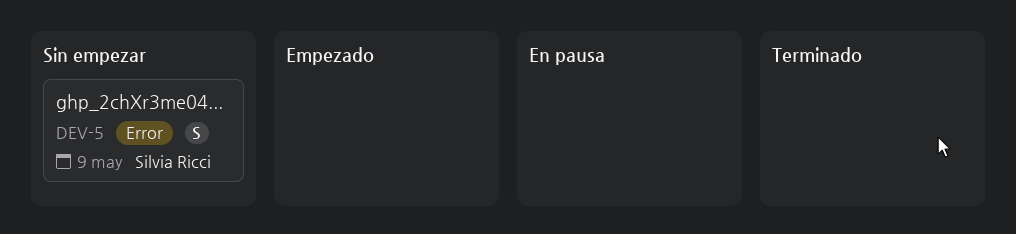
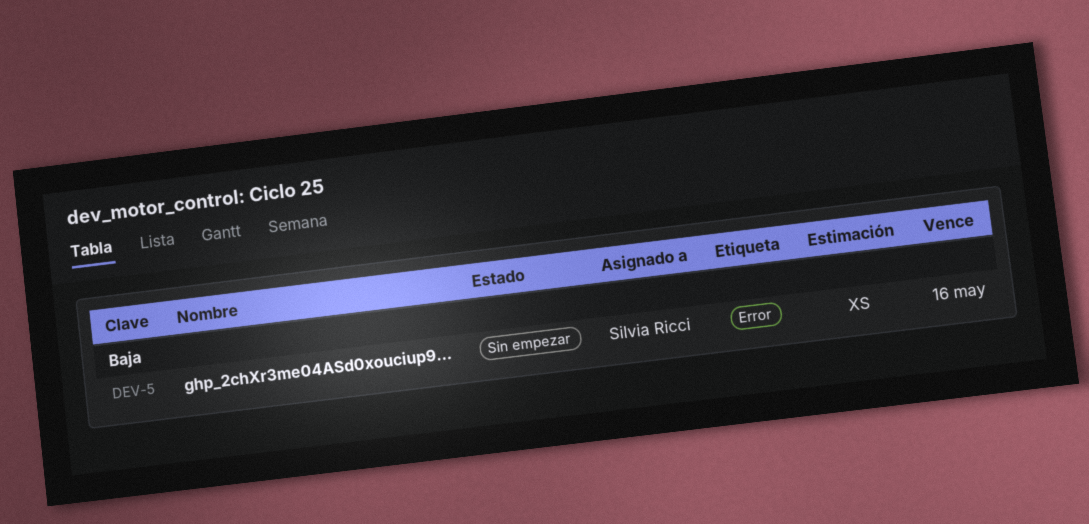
DEV-5, estimate: S -> XS
DEV-5, due: May 9 -> May 16

